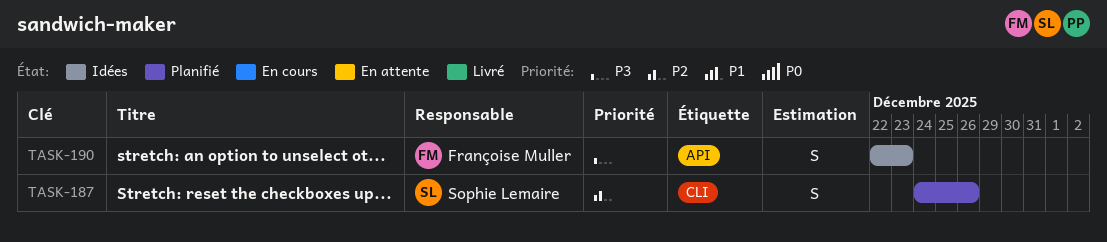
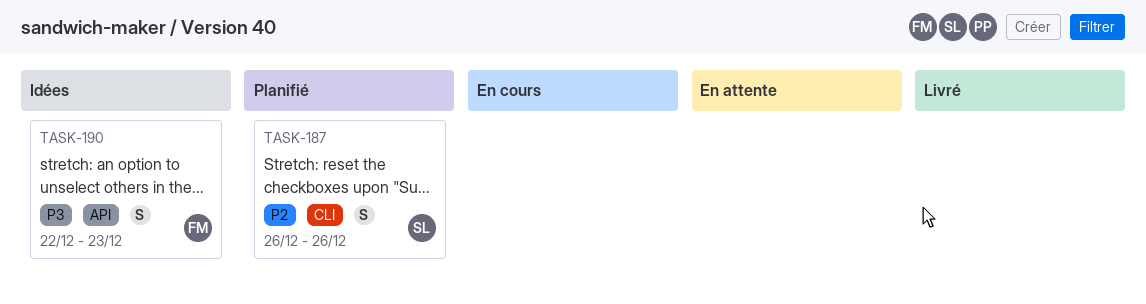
TASK-187, start: Dec 24 -> Dec 26

